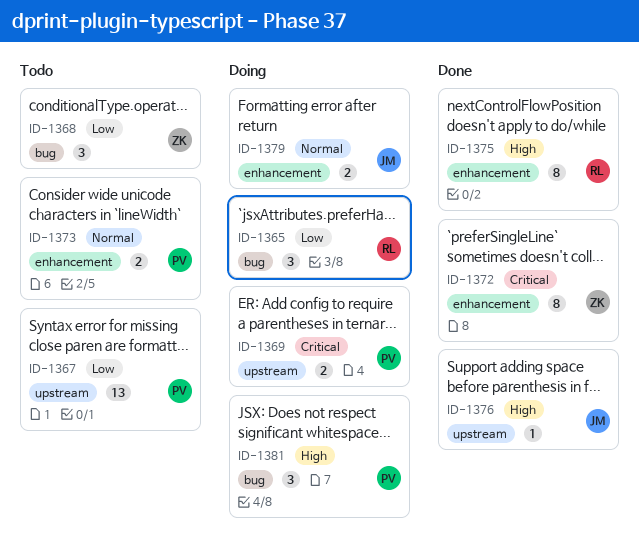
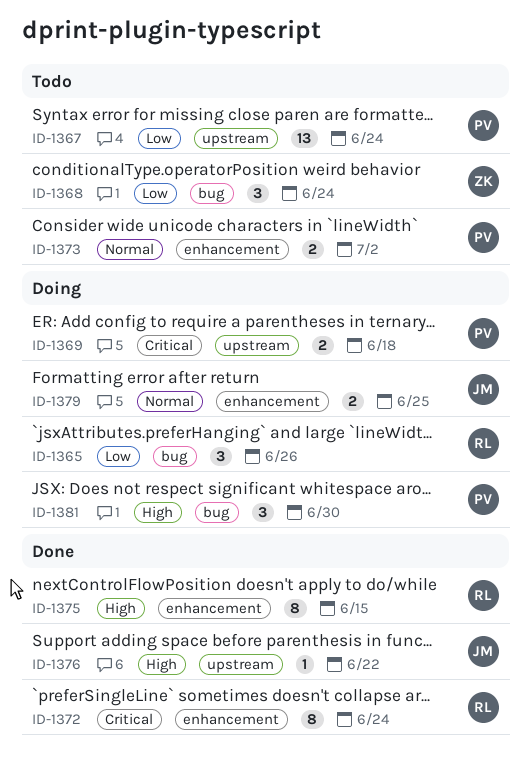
ID-1372, owner: ZK -> RL

